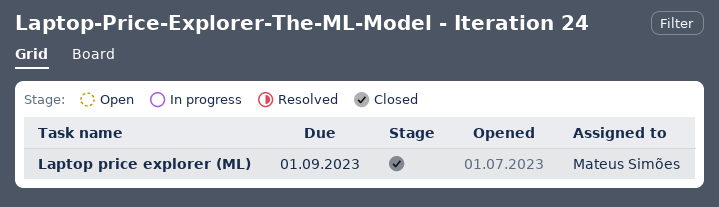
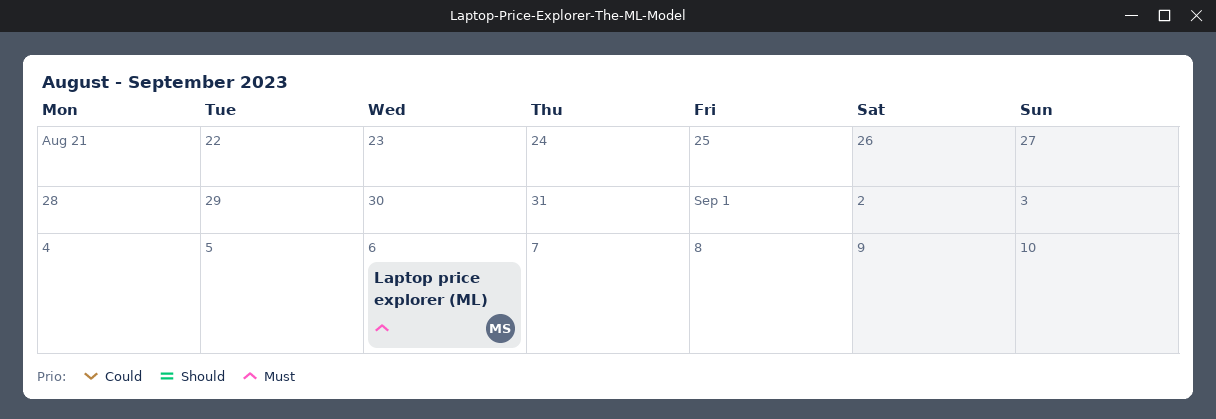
Laptop price explorer (ML), due: Sep 1 -> Sep 6

